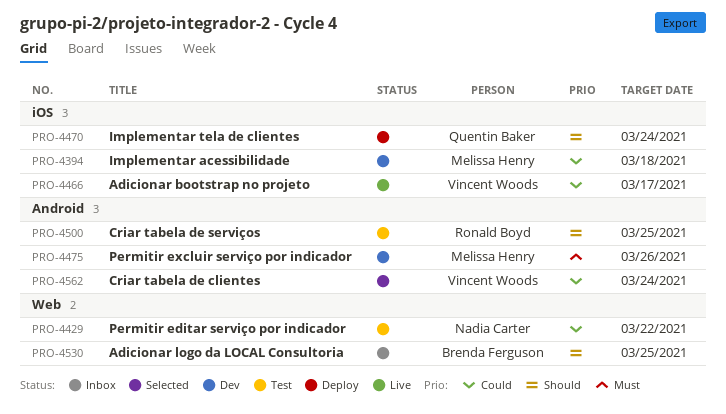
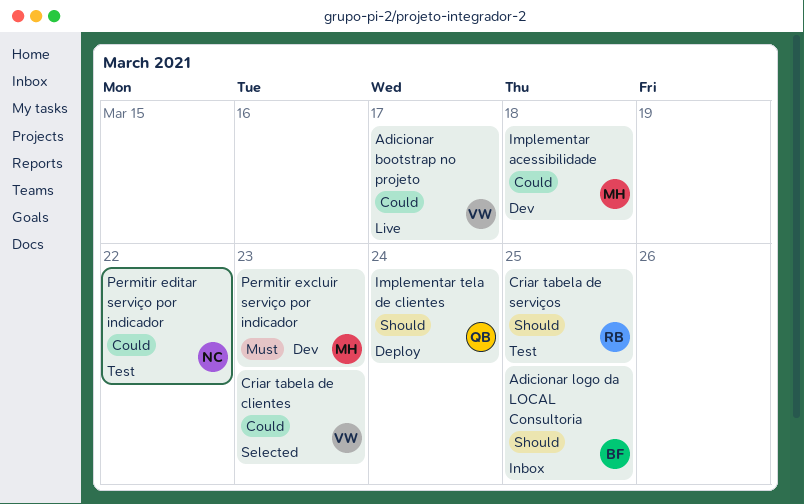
Criar tabela de clientes, due: Mar 24 -> Mar 23
Permitir excluir serviço por indicador, due: Mar 26 -> Mar 23

